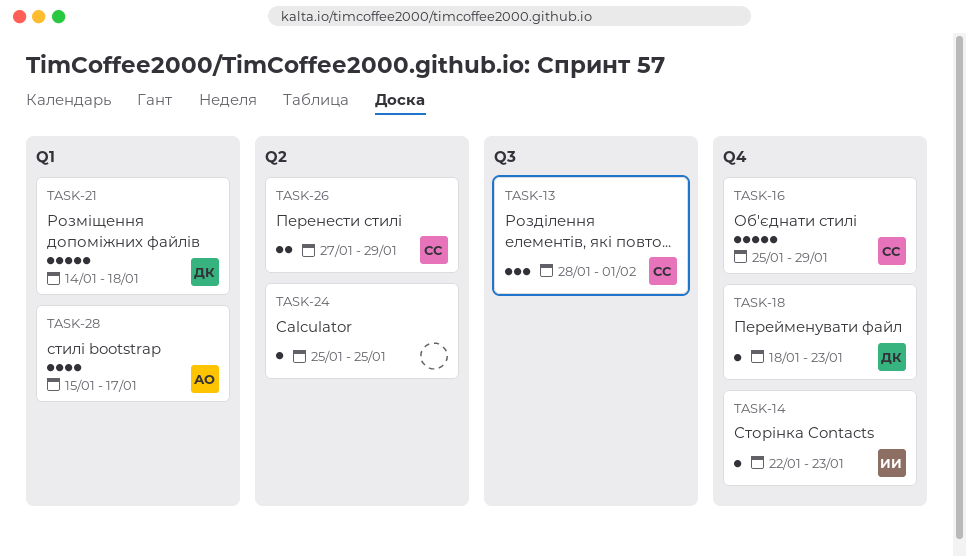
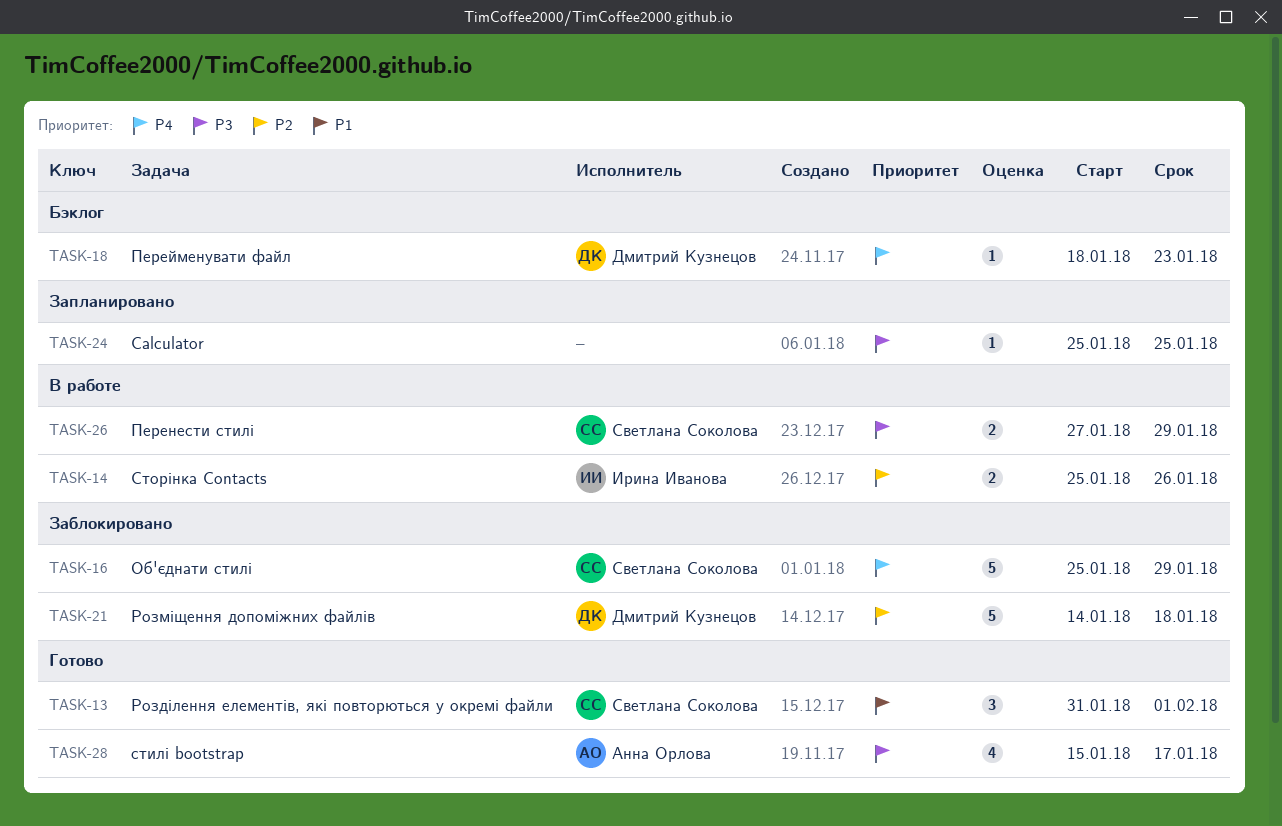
TASK-13, start: Jan 28 -> Jan 31
TASK-14, estimate: 1 -> 2
TASK-14, start: Jan 22 -> Jan 25
TASK-14, due: Jan 23 -> Jan 26

